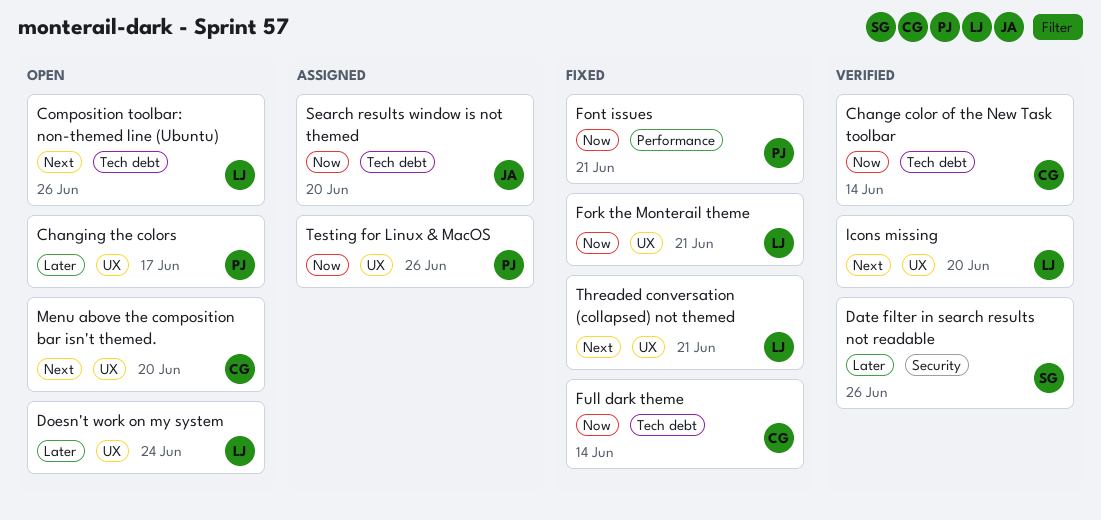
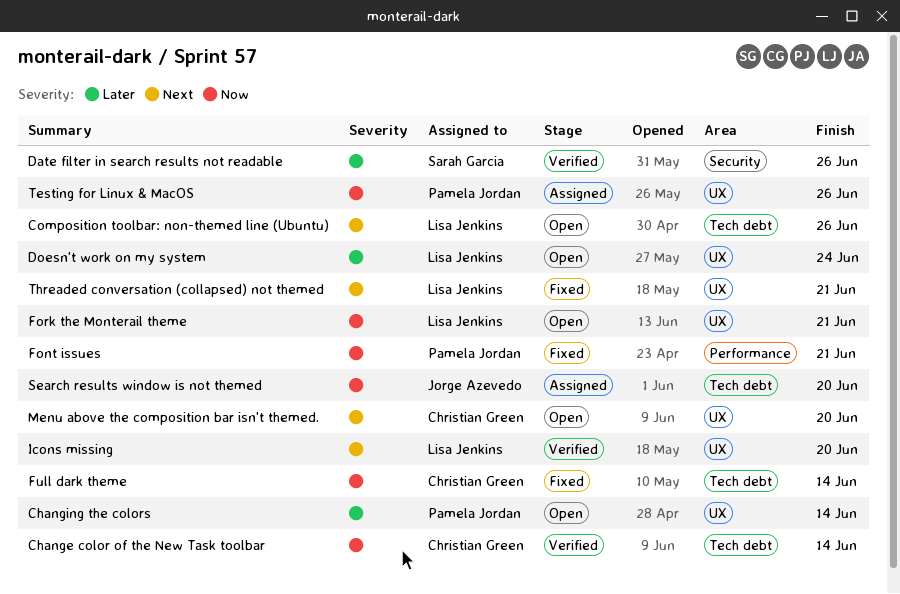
Changing the colors, due: Jun 17 -> Jun 14
Fork the Monterail theme, status: Fixed -> Open

